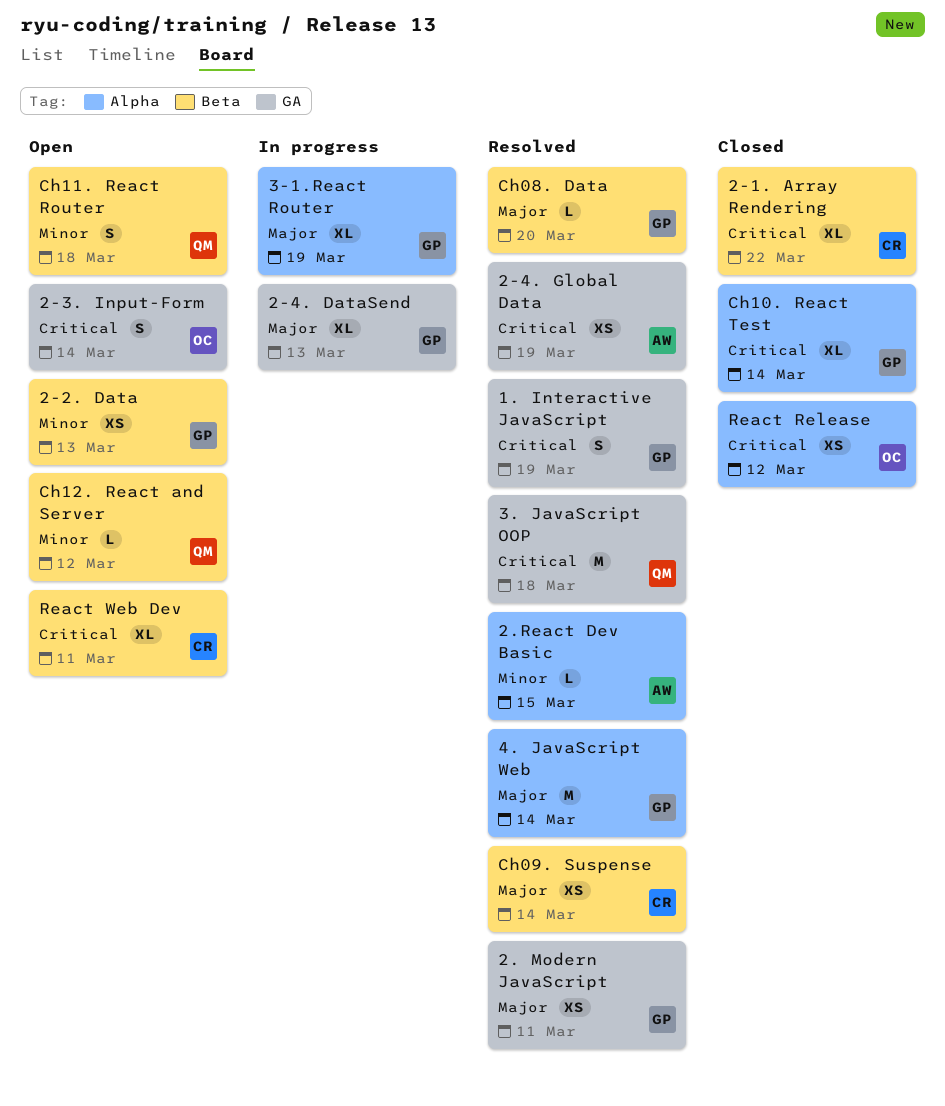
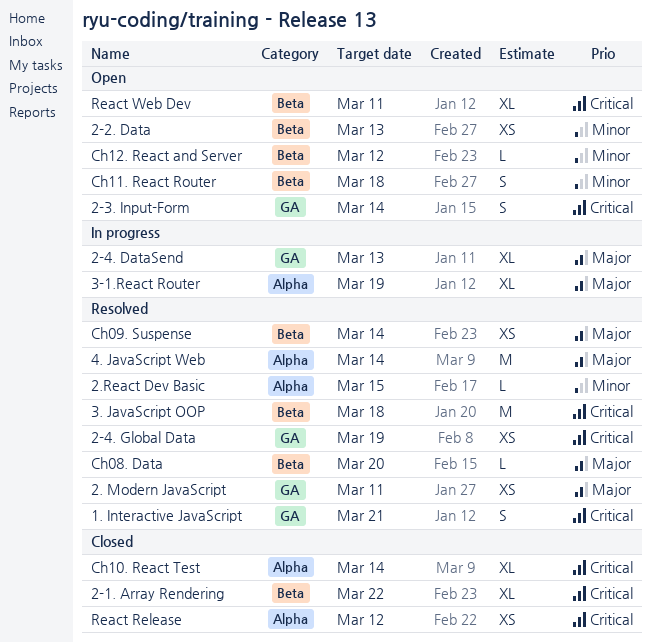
1. Interactive JavaScript, due: Mar 19 -> Mar 21
3. JavaScript OOP, label: GA -> Beta

